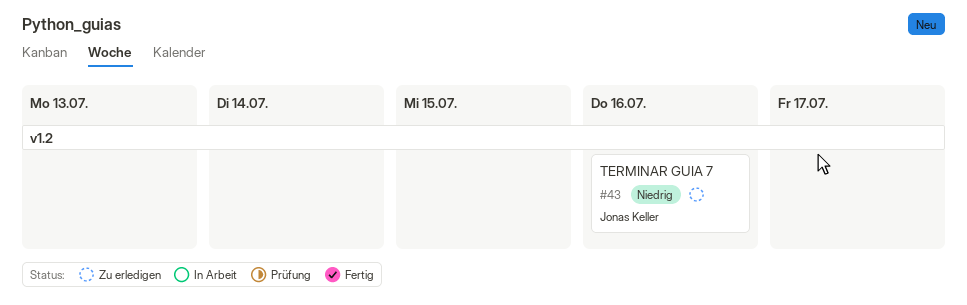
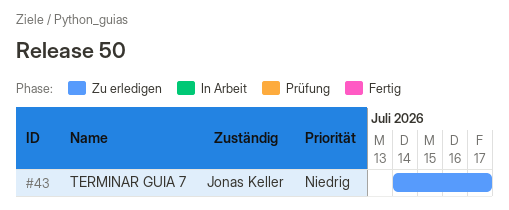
#43, due: Jul 16 -> Jul 17

